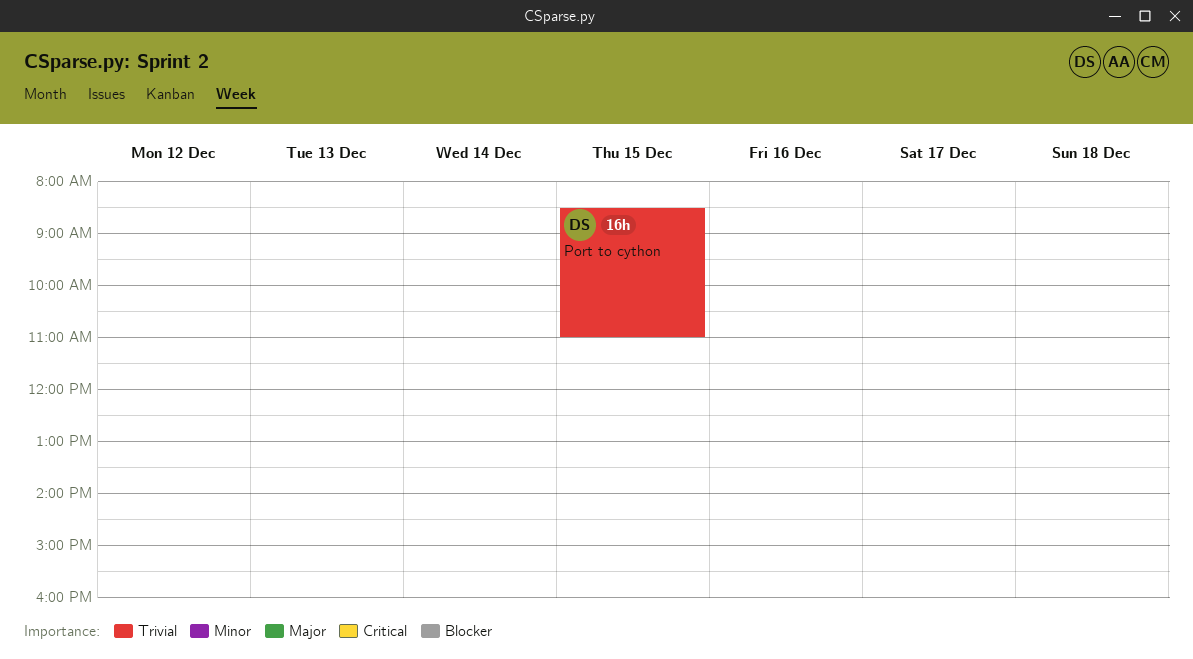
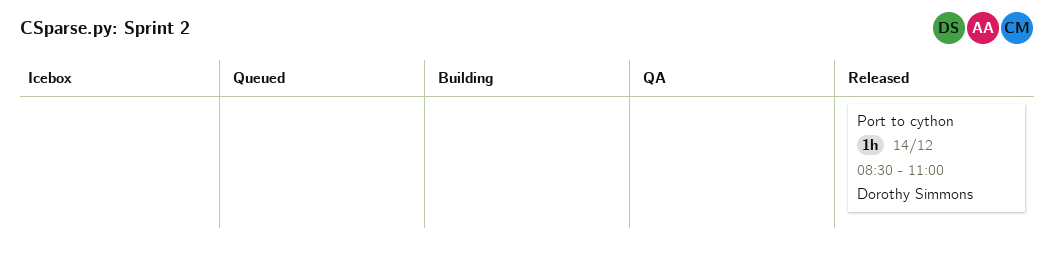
Port to cython, estimate: 16h -> 1h
Port to cython, day: Dec 15 -> Dec 14

